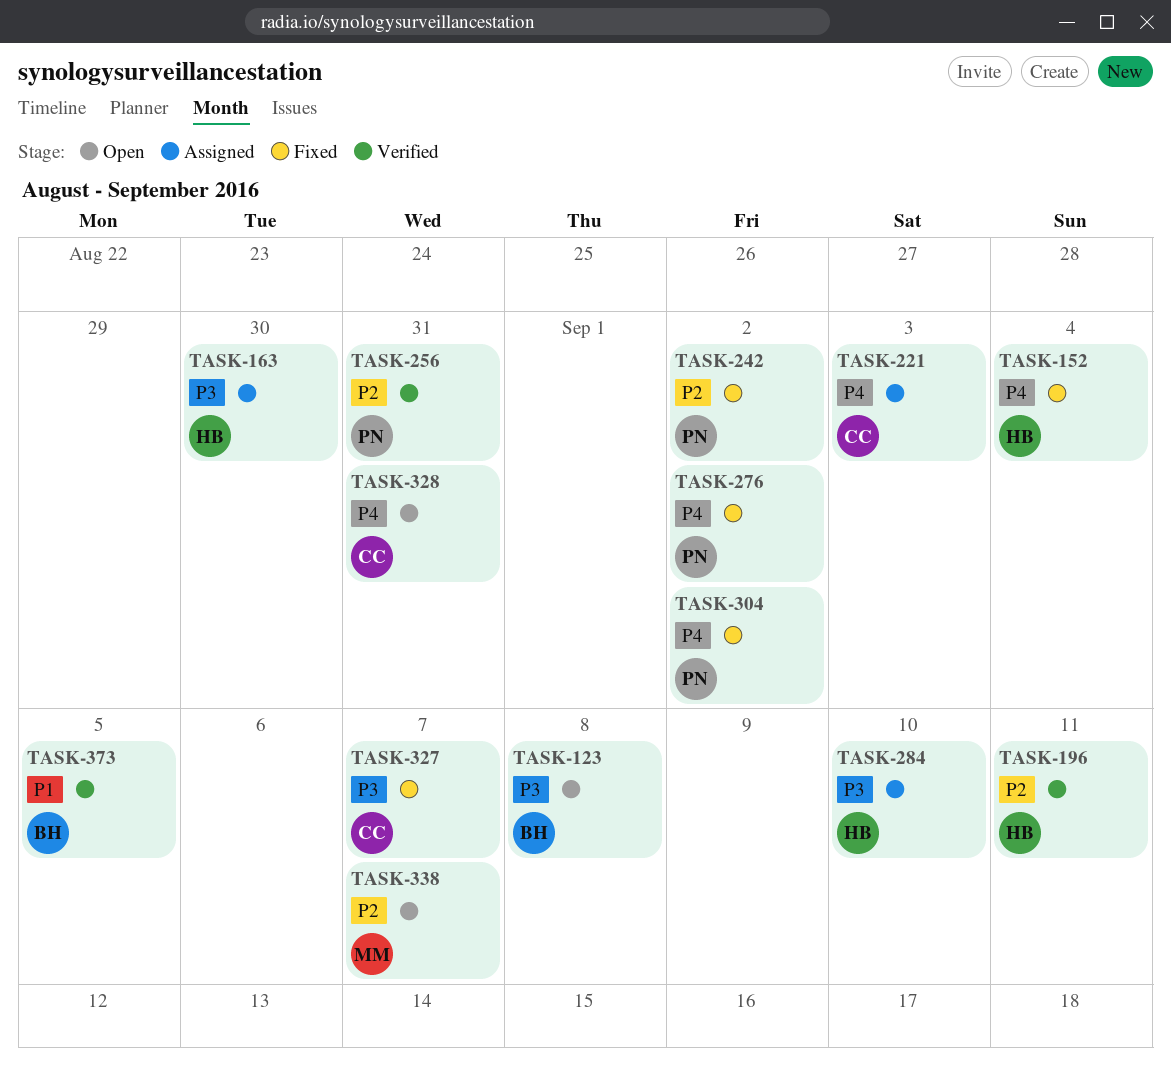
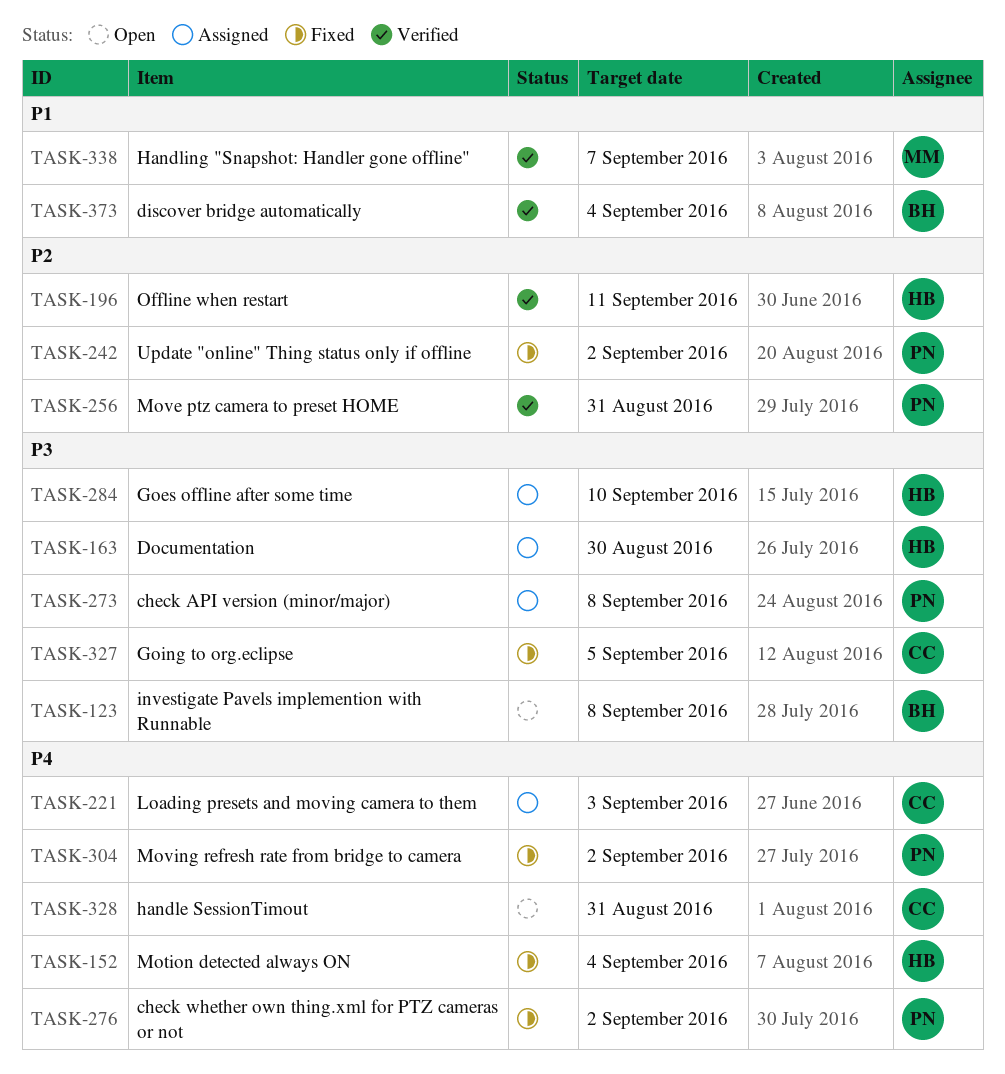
TASK-273: none -> present
TASK-327, due: Sep 7 -> Sep 5
TASK-338, status: Open -> Verified
TASK-338, priority: P2 -> P1
TASK-373, due: Sep 5 -> Sep 4

